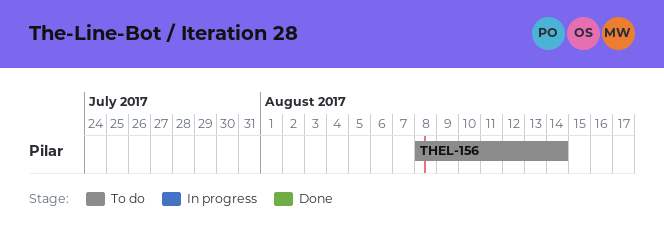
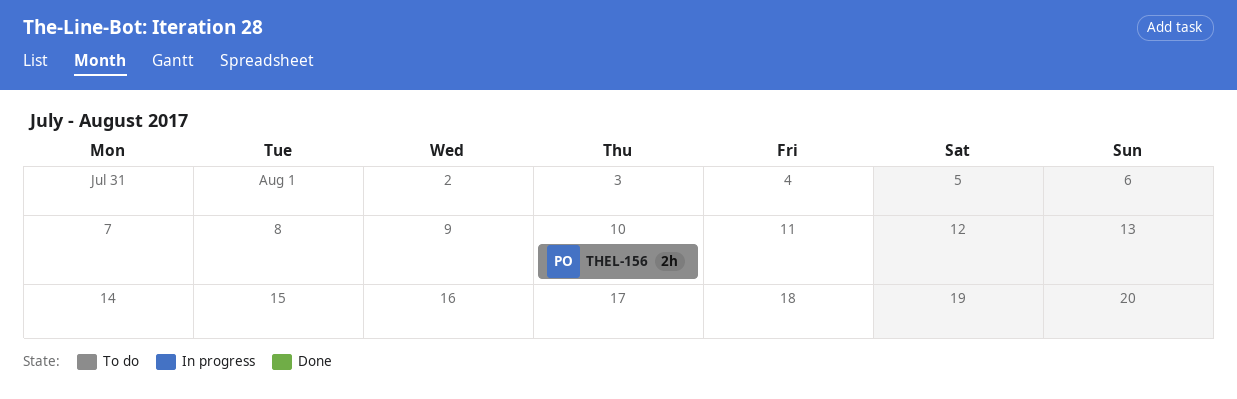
THEL-156, start: Aug 8 -> Aug 10
THEL-156, due: Aug 14 -> Aug 10

